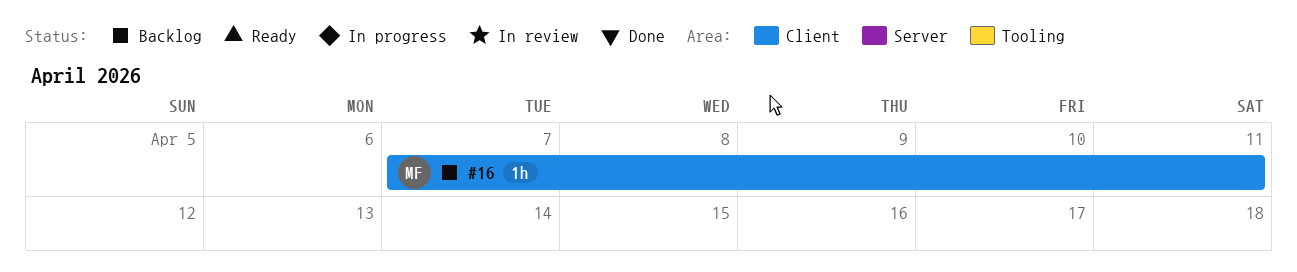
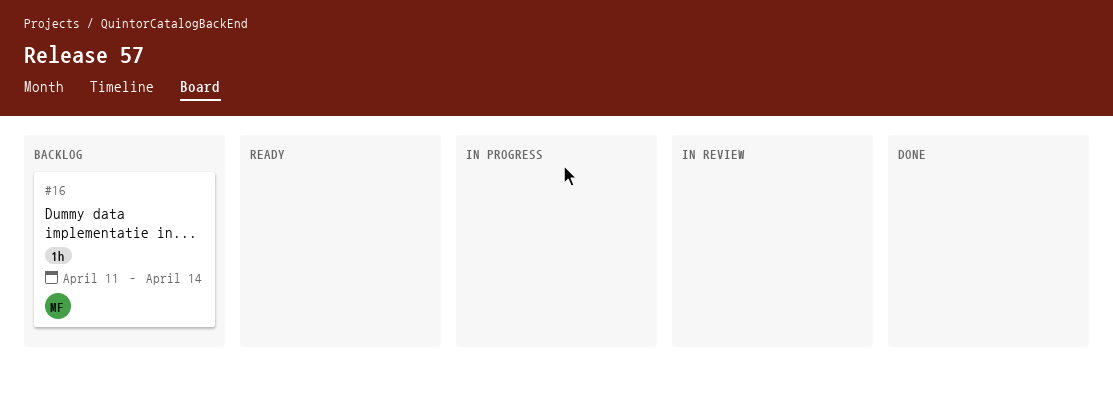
#16, start: Apr 7 -> Apr 11
#16, due: Apr 11 -> Apr 14

